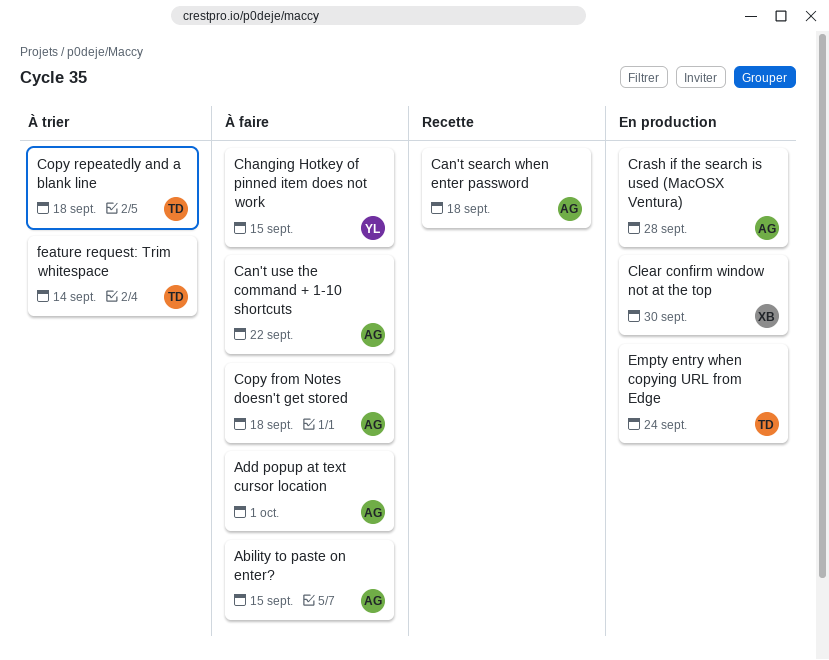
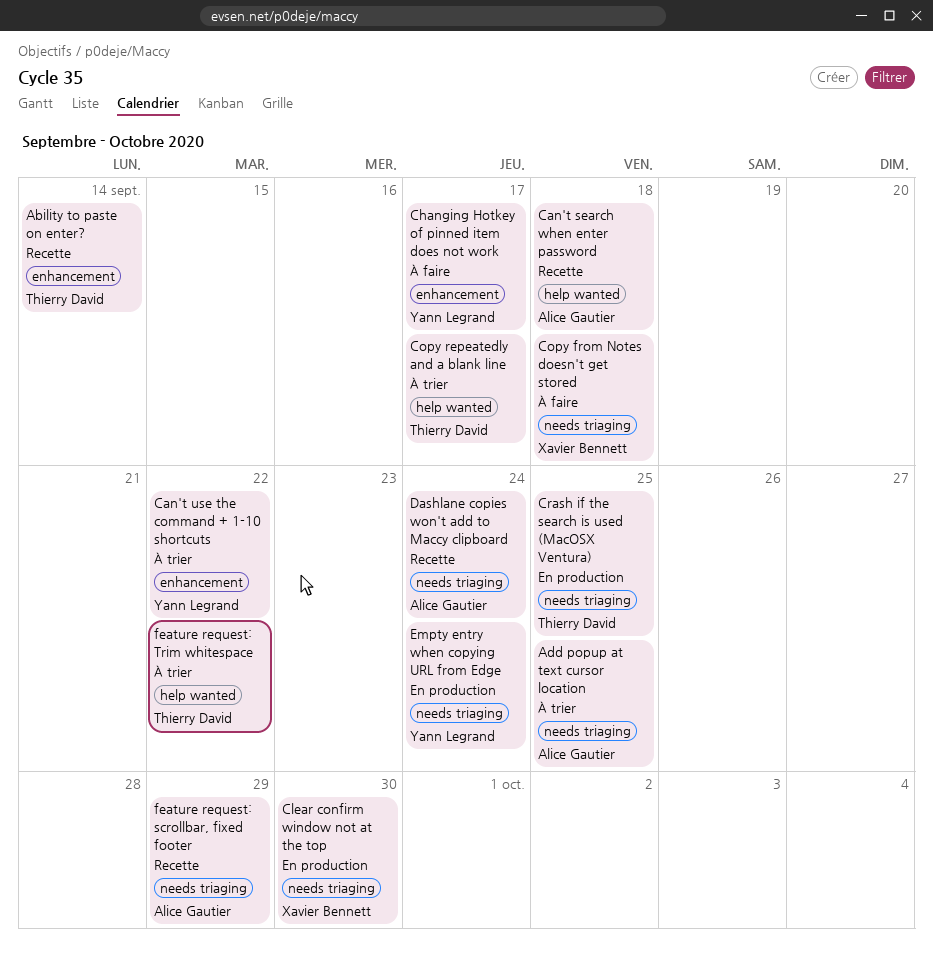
Ability to paste on enter?, status: À faire -> Recette
Ability to paste on enter?, owner: Alice Gautier -> Thierry David
Ability to paste on enter?, due: Sep 15 -> Sep 14
Add popup at text cursor location, status: À faire -> À trier
Add popup at text cursor location, due: Oct 1 -> Sep 25
Can't use the command + 1-10 shortcuts, status: À faire -> À trier
Can't use the command + 1-10 shortcuts, owner: Alice Gautier -> Yann Legrand
Changing Hotkey of pinned item does not work, due: Sep 15 -> Sep 17
Copy from Notes doesn't get stored, owner: Alice Gautier -> Xavier Bennett
Copy repeatedly and a blank line, due: Sep 18 -> Sep 17
Crash if the search is used (MacOSX Ventura), owner: Alice Gautier -> Thierry David
Crash if the search is used (MacOSX Ventura), due: Sep 28 -> Sep 25
Dashlane copies won't add to Maccy clipboard: none -> present
Empty entry when copying URL from Edge, owner: Thierry David -> Yann Legrand
feature request: scrollbar, fixed footer: none -> present
feature request: Trim whitespace, due: Sep 14 -> Sep 22

